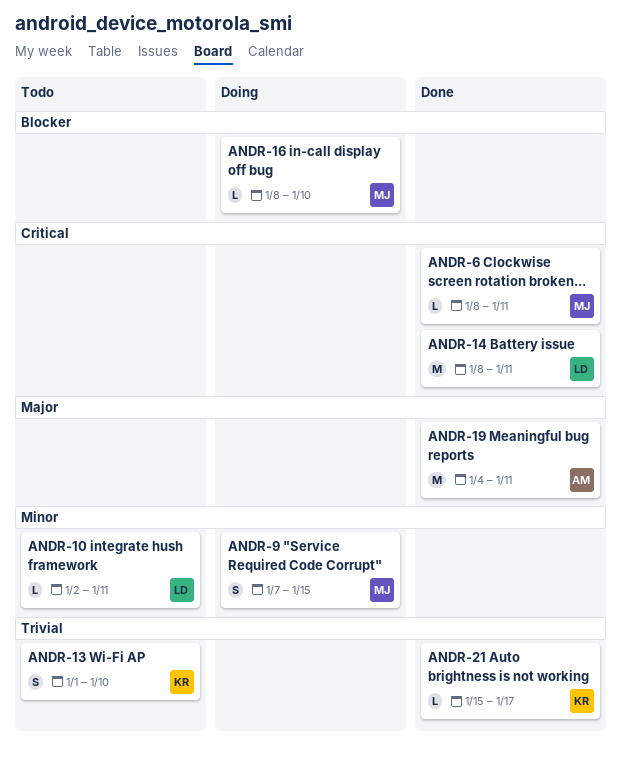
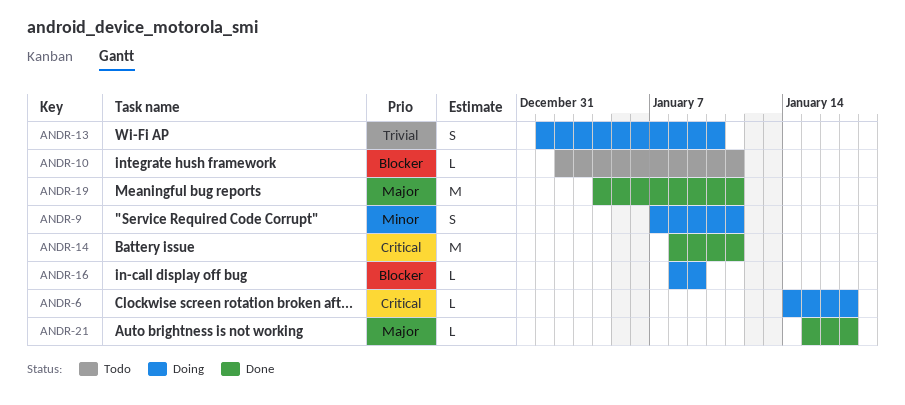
ANDR-6, status: Done -> Doing
ANDR-6, start: Jan 8 -> Jan 14
ANDR-6, due: Jan 11 -> Jan 17
ANDR-9, due: Jan 15 -> Jan 11
ANDR-10, priority: Minor -> Blocker
ANDR-13, status: Todo -> Doing
ANDR-16, due: Jan 10 -> Jan 9
ANDR-21, priority: Trivial -> Major

